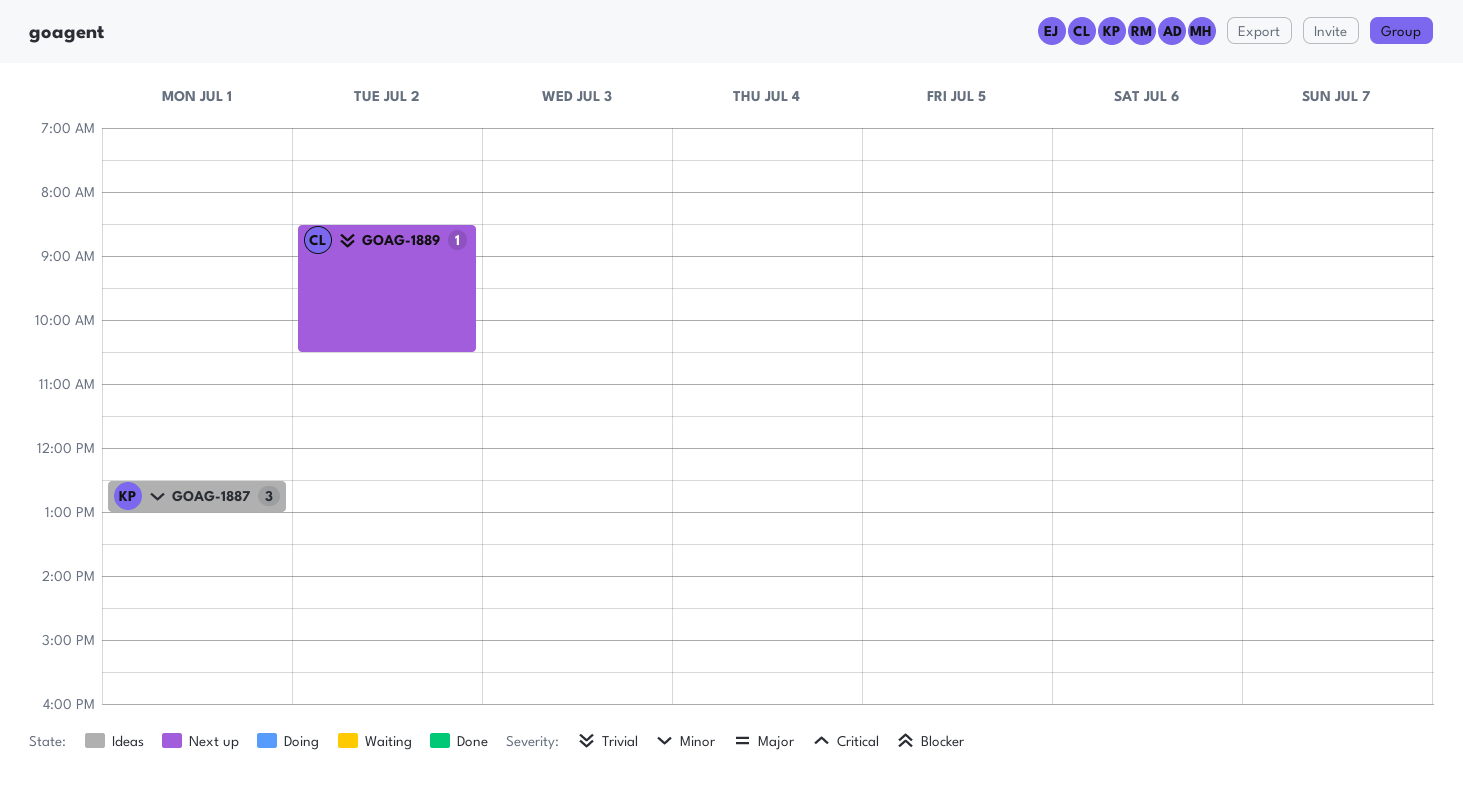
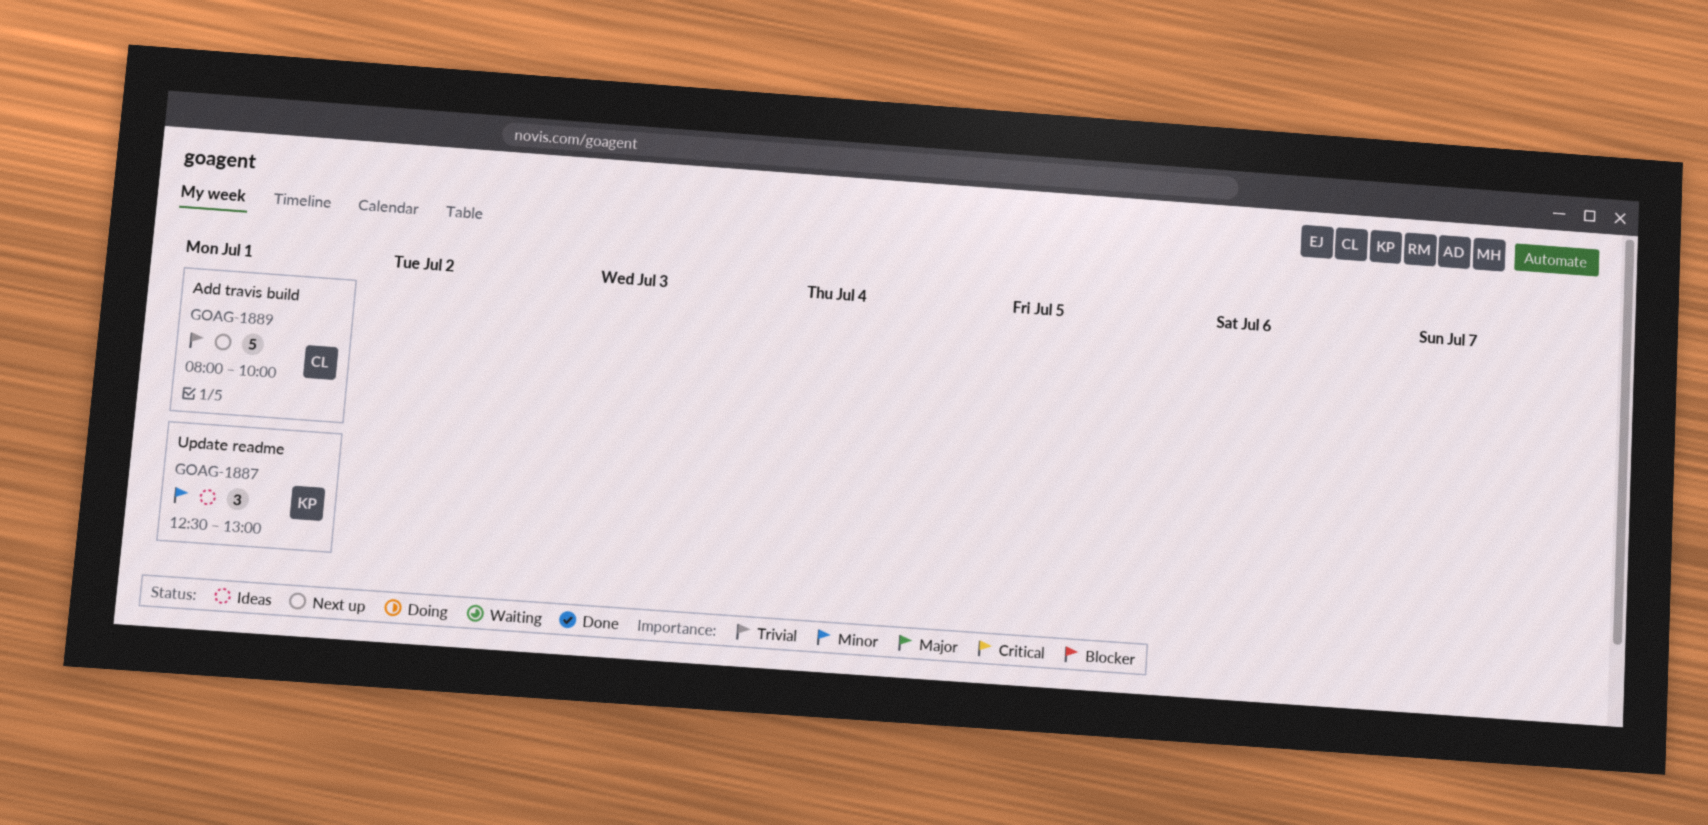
GOAG-1889, estimate: 1 -> 5
GOAG-1889, day: Jul 2 -> Jul 1
GOAG-1889, begins: 08:30 -> 08:00
GOAG-1889, ends: 10:30 -> 10:00

